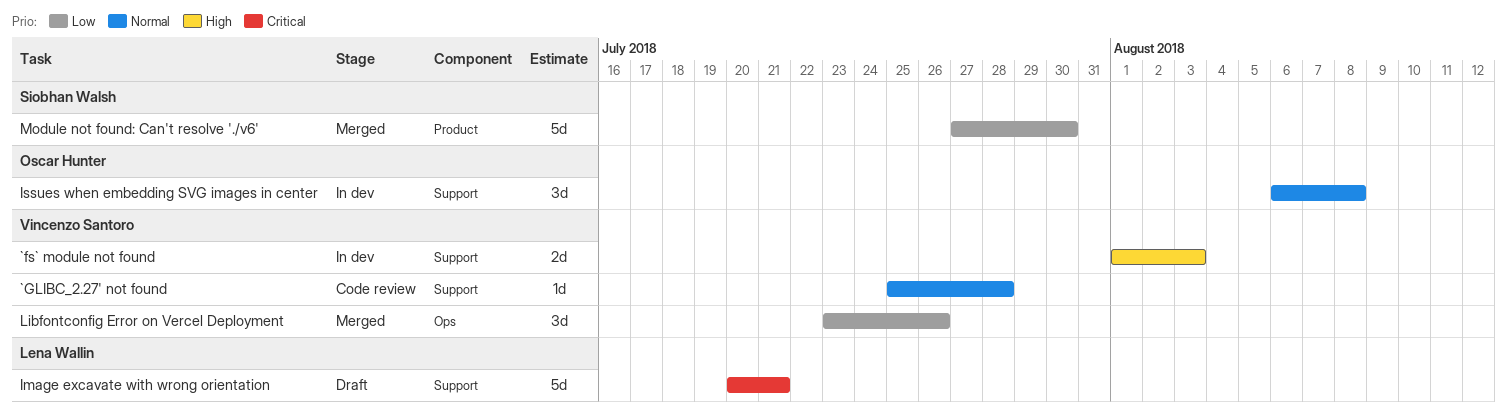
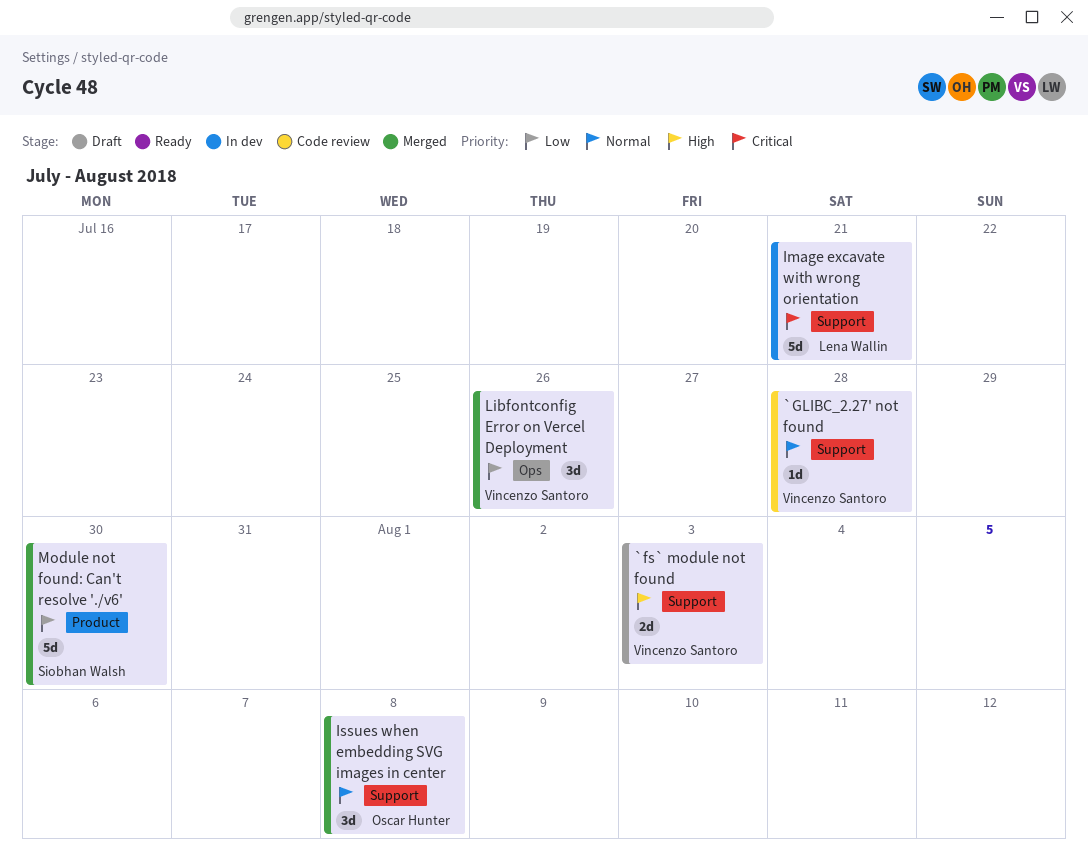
`fs` module not found, status: In dev -> Draft
Image excavate with wrong orientation, status: Draft -> In dev
Issues when embedding SVG images in center, status: In dev -> Merged

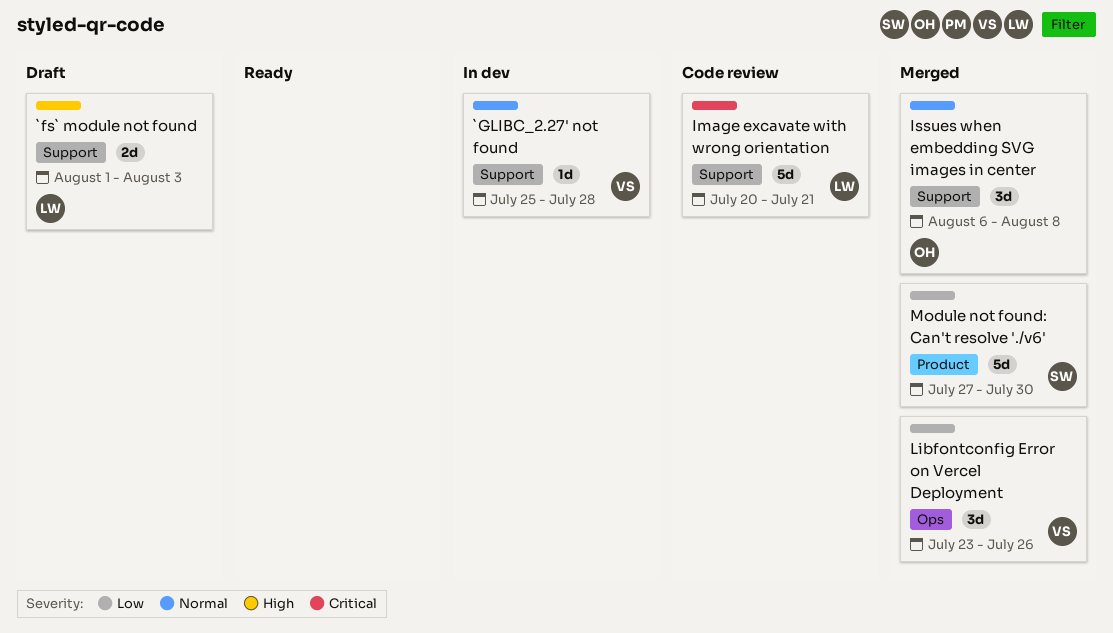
`fs` module not found, owner: Vincenzo Santoro -> Lena Wallin
`GLIBC_2.27' not found, status: Code review -> In dev
Image excavate with wrong orientation, status: In dev -> Code review

